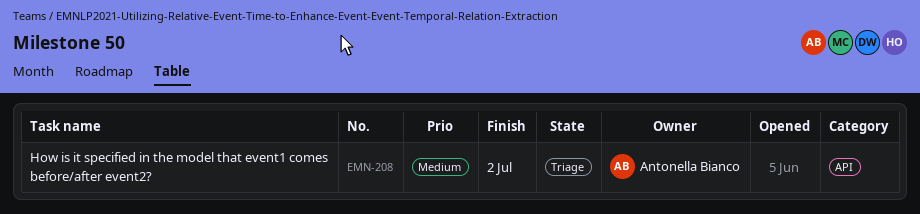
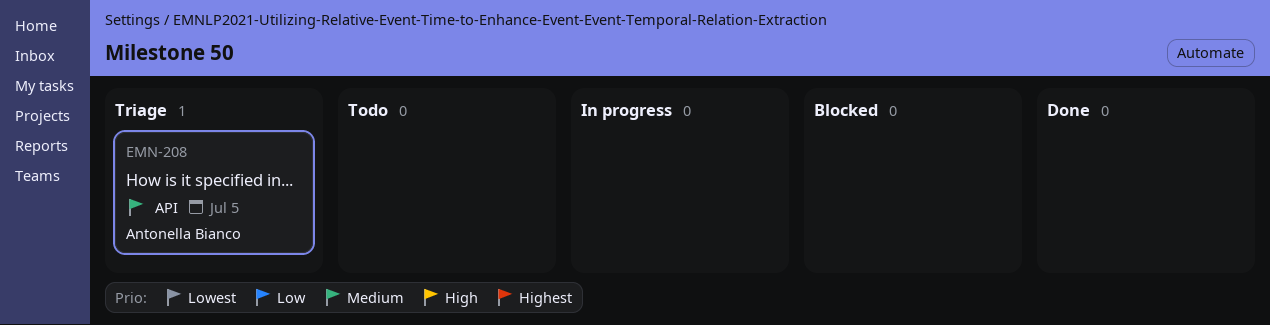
EMN-208, due: Jul 2 -> Jul 5

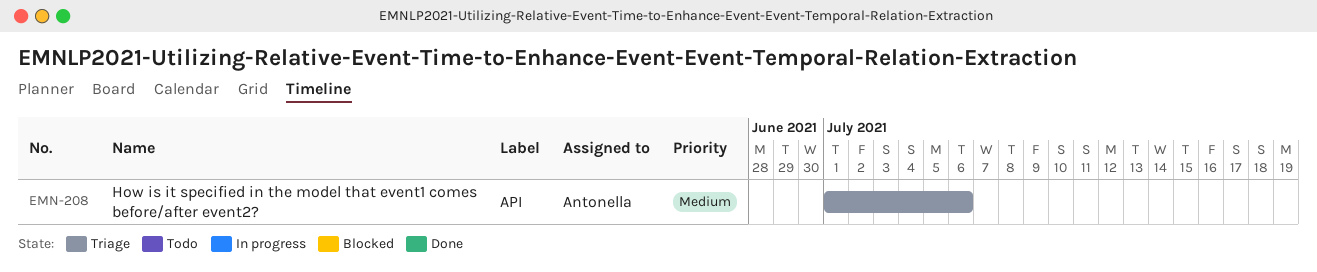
EMN-208, due: Jul 5 -> Jul 6

